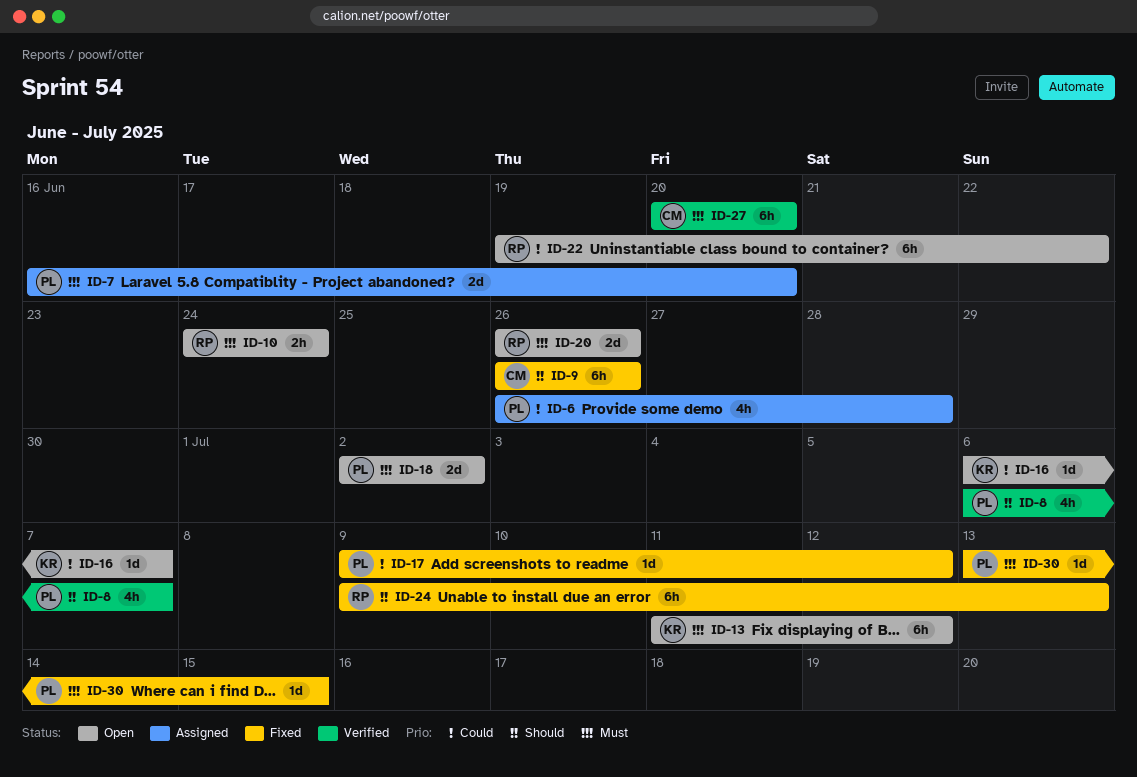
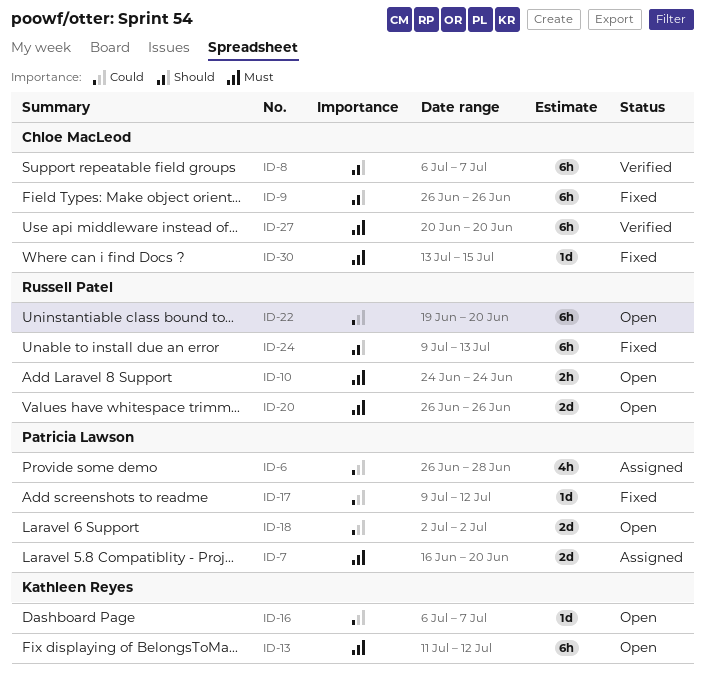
ID-8, owner: Patricia Lawson -> Chloe MacLeod
ID-8, estimate: 4h -> 6h
ID-18, priority: Must -> Could
ID-22, due: Jun 22 -> Jun 20
ID-30, owner: Patricia Lawson -> Chloe MacLeod

